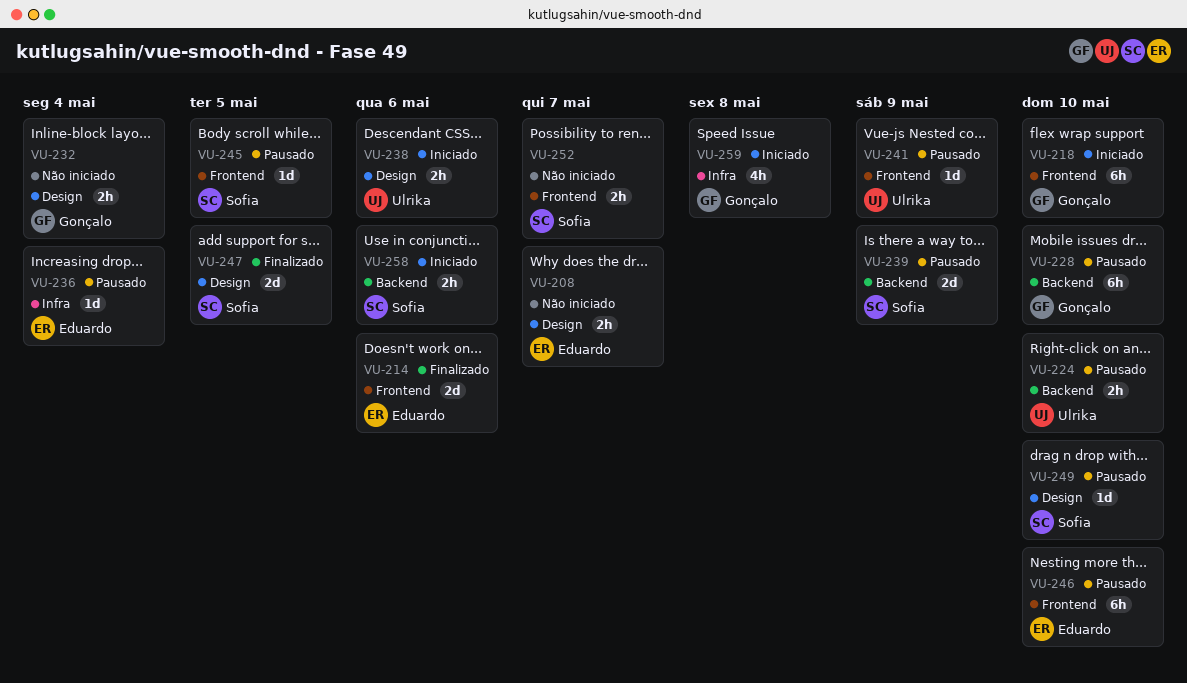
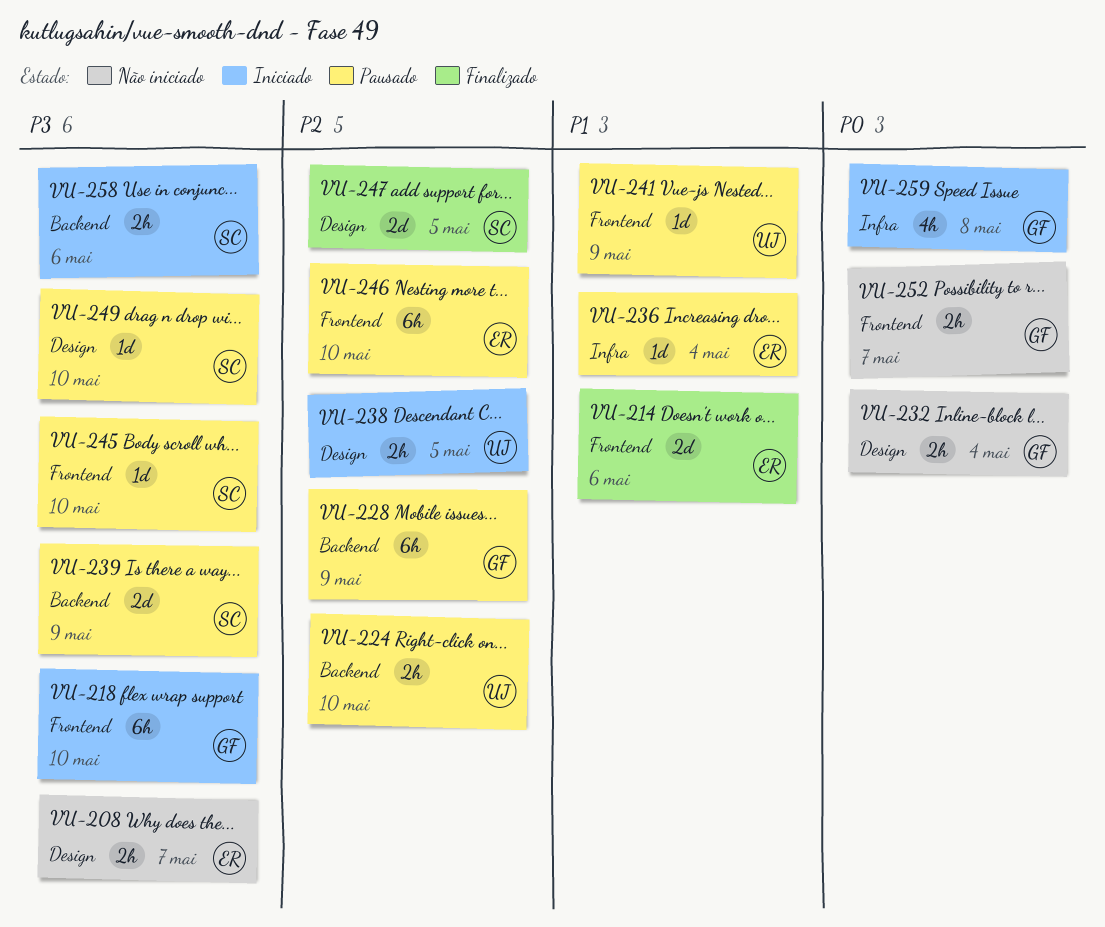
VU-228, due: May 10 -> May 9
VU-238, due: May 6 -> May 5
VU-245, due: May 5 -> May 10
VU-252, owner: Sofia -> Gonçalo

